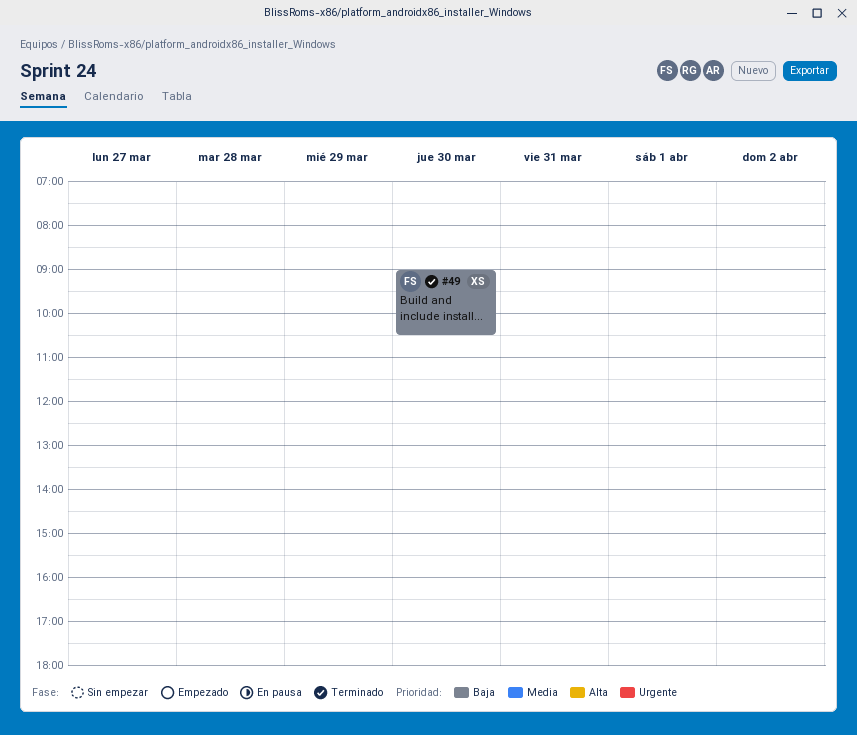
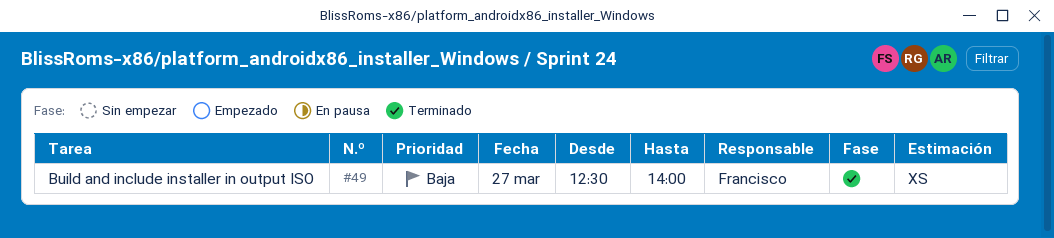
#49, day: Mar 30 -> Mar 27
#49, begins: 09:00 -> 12:30
#49, ends: 10:30 -> 14:00

